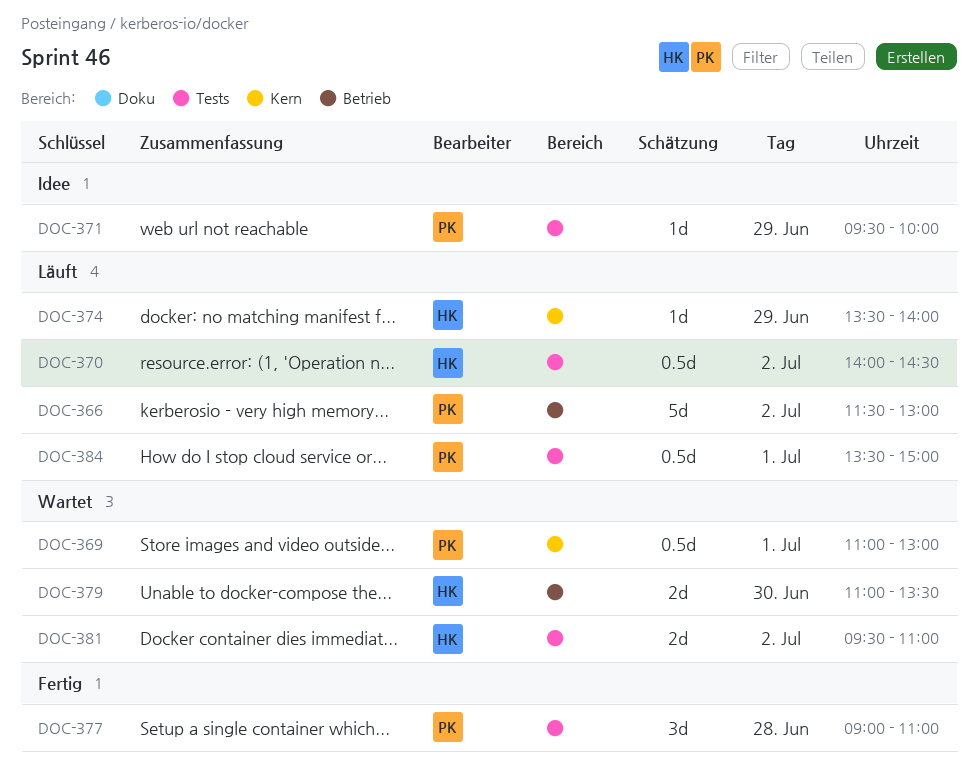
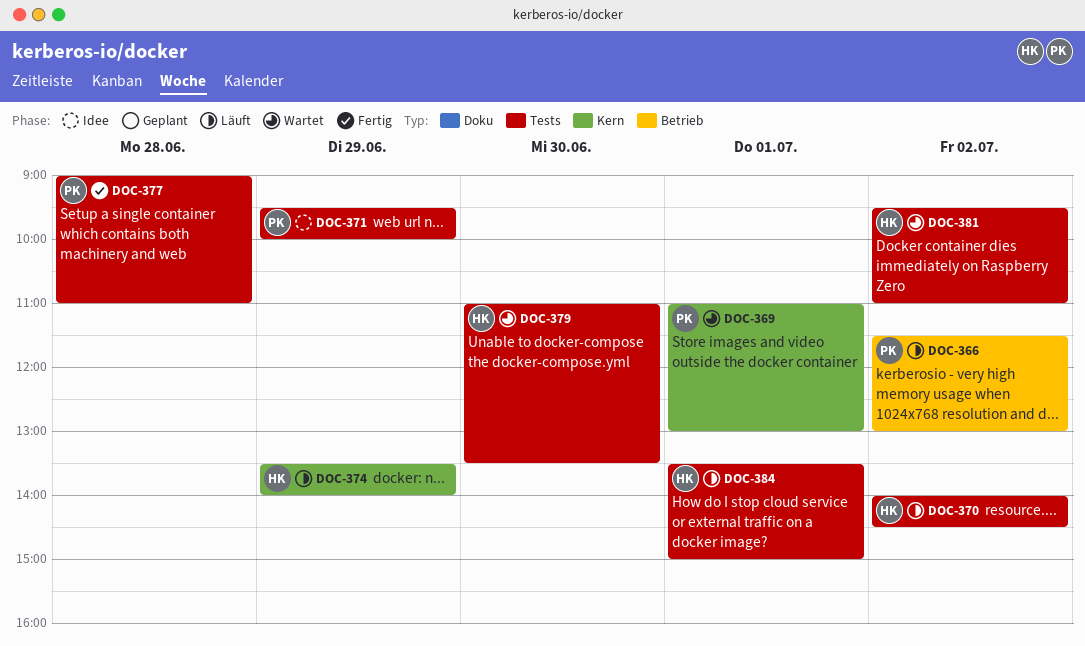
DOC-379, label: Betrieb -> Tests
DOC-384, owner: PK -> HK

